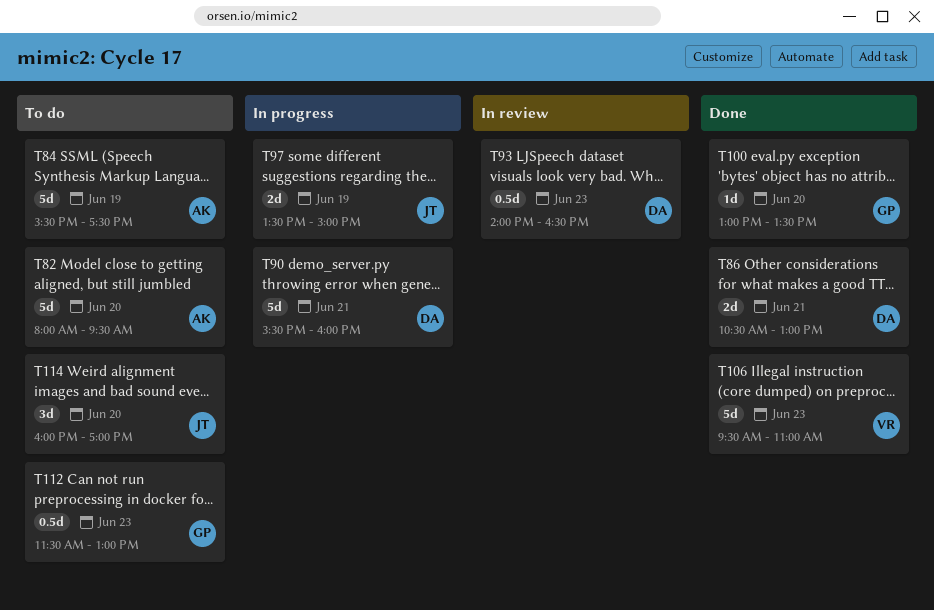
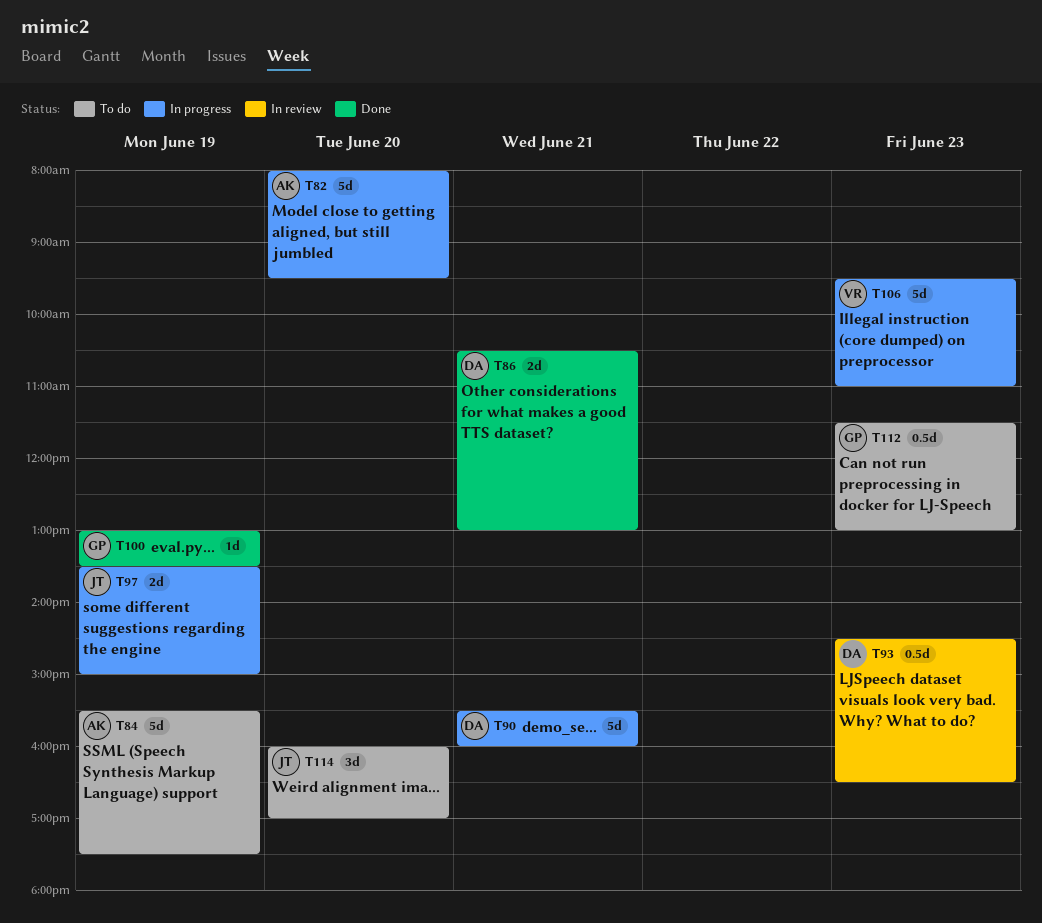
T82, status: To do -> In progress
T93, begins: 14:00 -> 14:30
T100, day: Jun 20 -> Jun 19
T106, status: Done -> In progress

